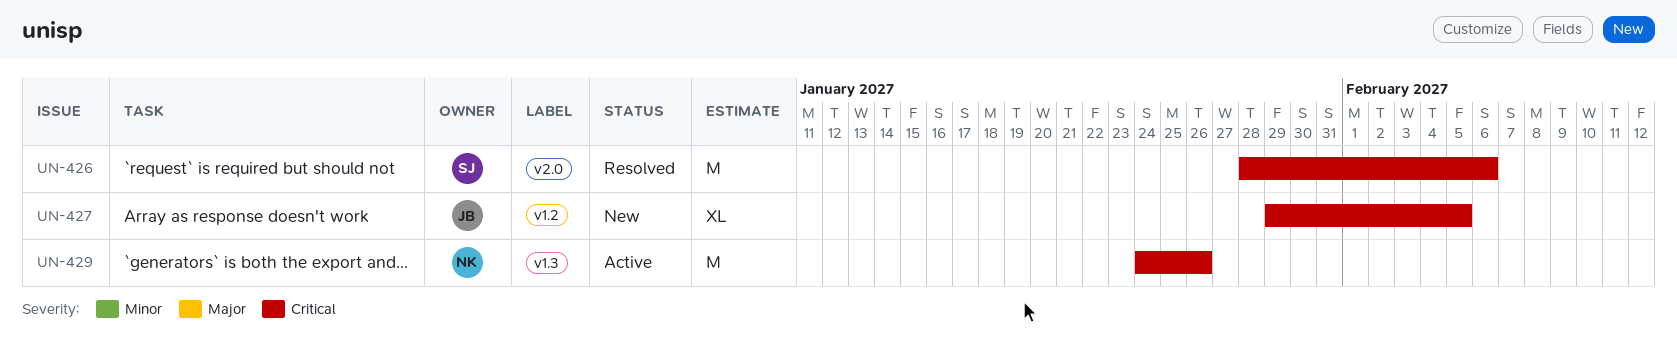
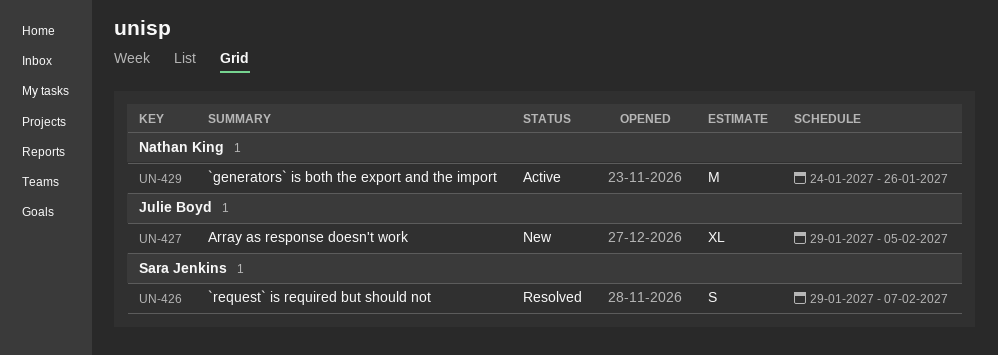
UN-426, estimate: M -> S
UN-426, start: Jan 28 -> Jan 29
UN-426, due: Feb 6 -> Feb 7

